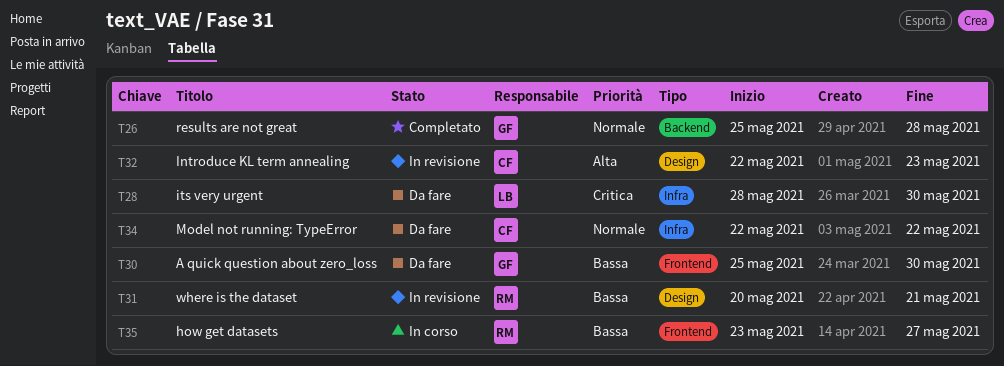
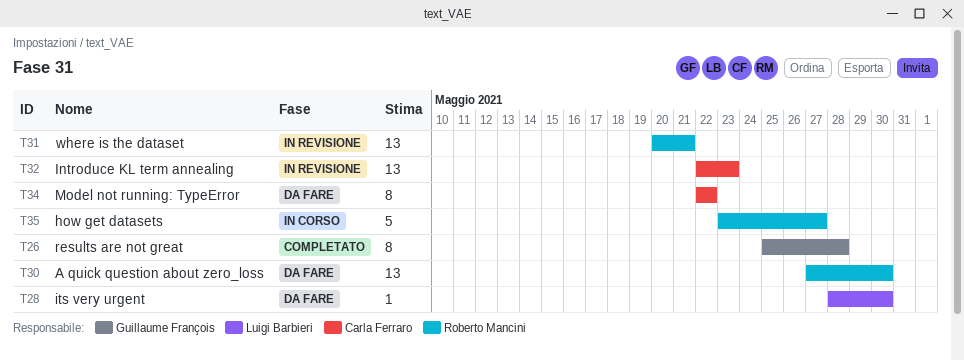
T30, owner: Guillaume François -> Roberto Mancini
T30, start: May 25 -> May 27

